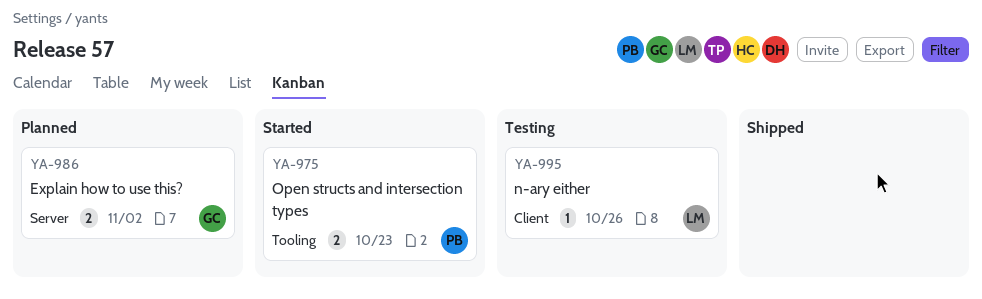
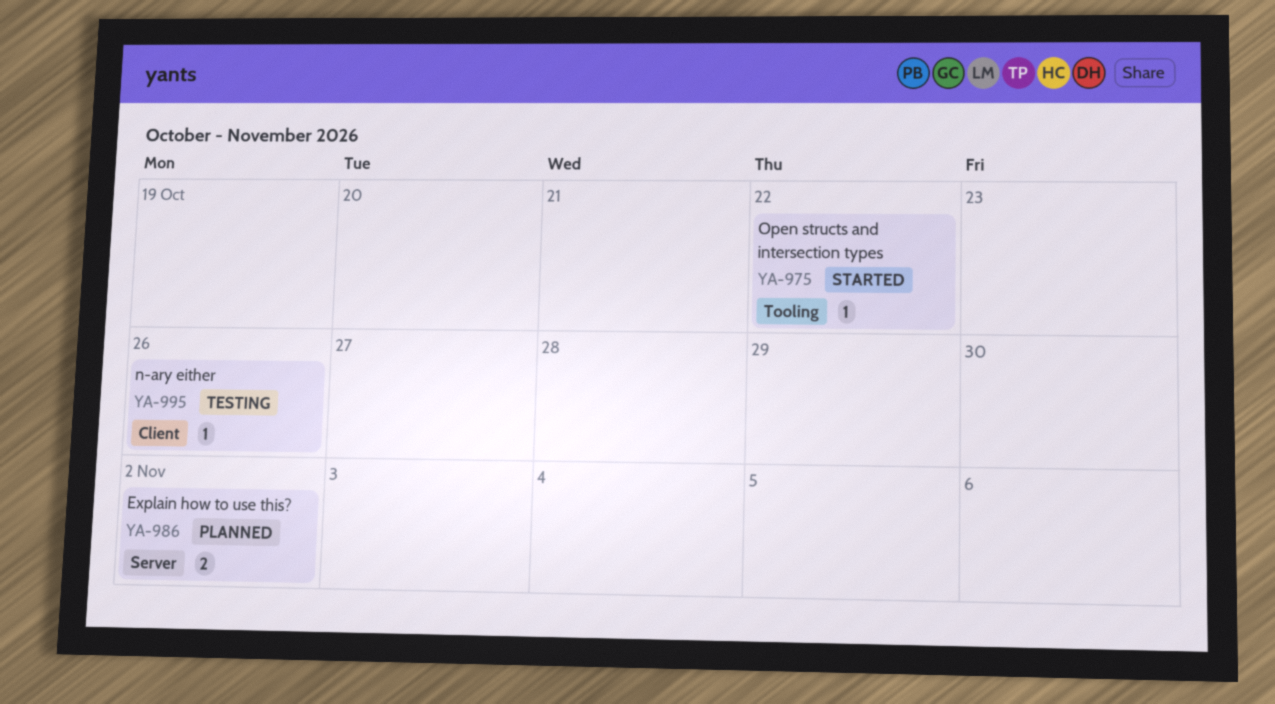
YA-975, estimate: 2 -> 1
YA-975, due: Oct 23 -> Oct 22

